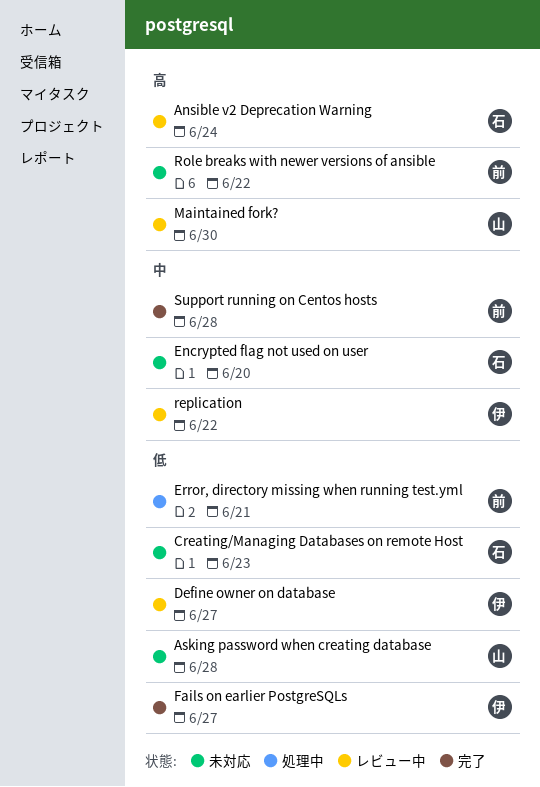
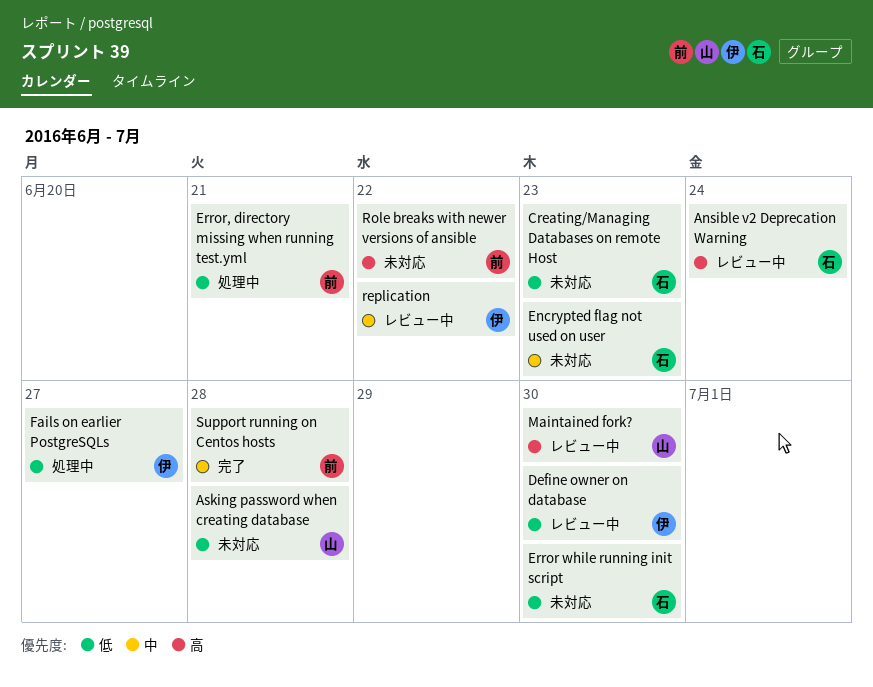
Define owner on database, due: Jun 27 -> Jun 30
Encrypted flag not used on user, due: Jun 20 -> Jun 23
Error while running init script: none -> present
Fails on earlier PostgreSQLs, status: 完了 -> 処理中

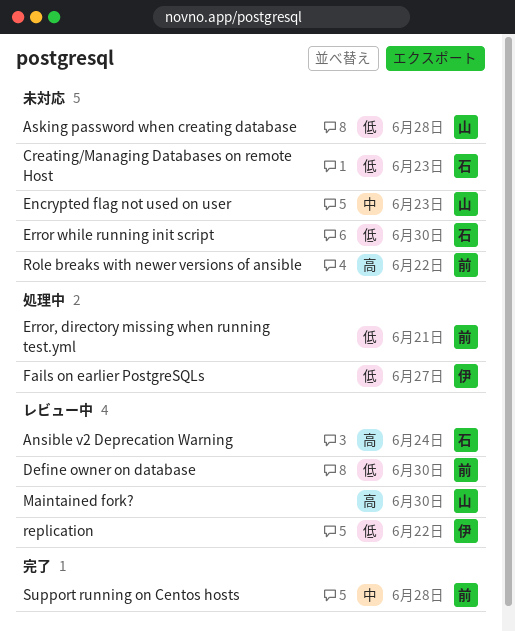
Define owner on database, owner: 伊 -> 前
Encrypted flag not used on user, owner: 石 -> 山
replication, priority: 中 -> 低

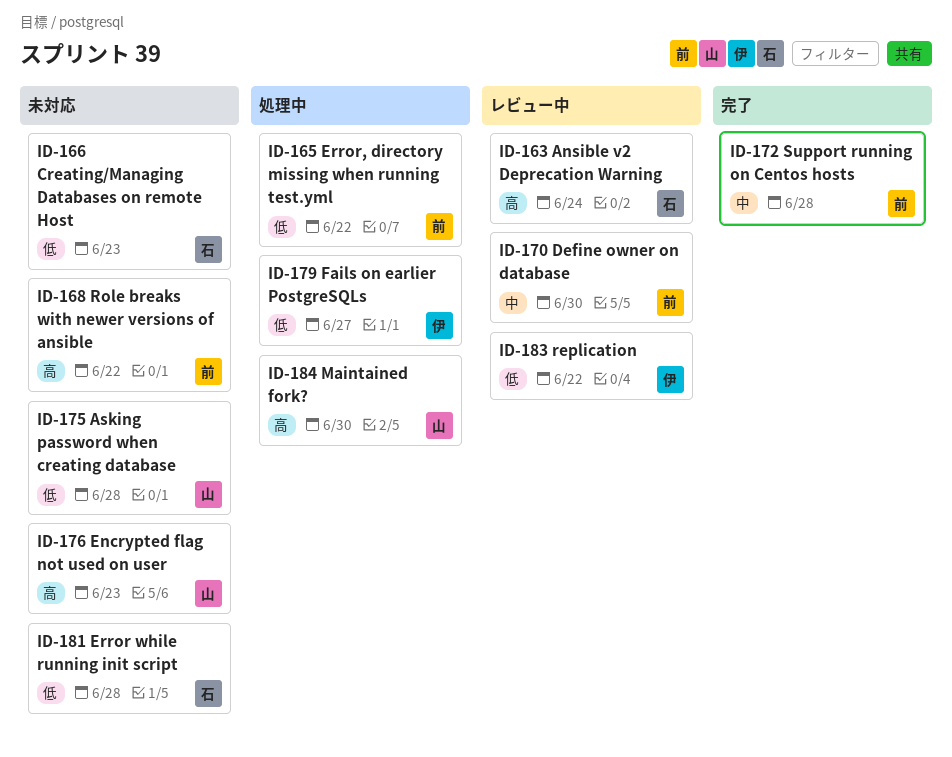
Define owner on database, priority: 低 -> 中
Encrypted flag not used on user, priority: 中 -> 高
Error while running init script, due: Jun 30 -> Jun 28
Error, directory missing when running test.yml, due: Jun 21 -> Jun 22
Maintained fork?, status: レビュー中 -> 処理中

